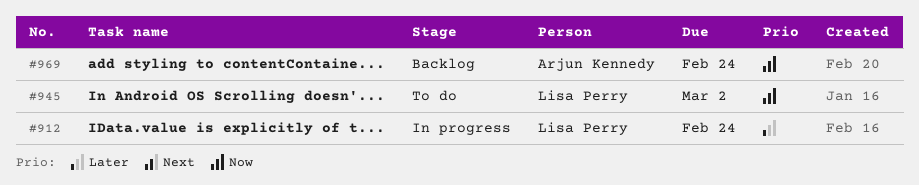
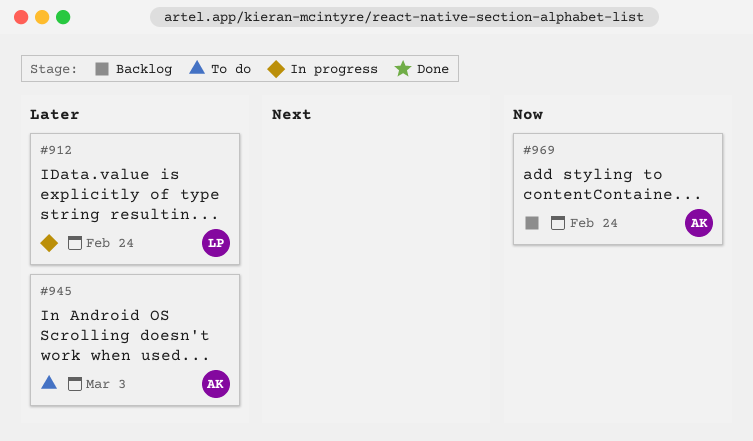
#945, owner: Lisa Perry -> Arjun Kennedy
#945, priority: Now -> Later
#945, due: Mar 2 -> Mar 3

